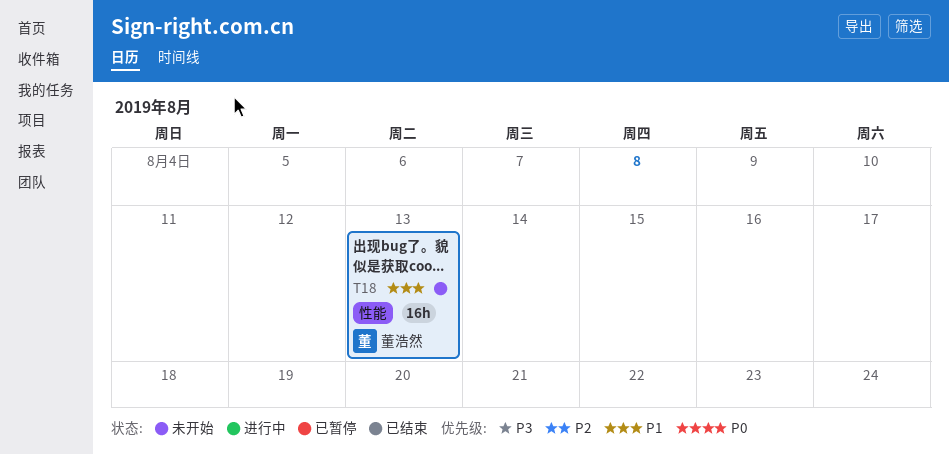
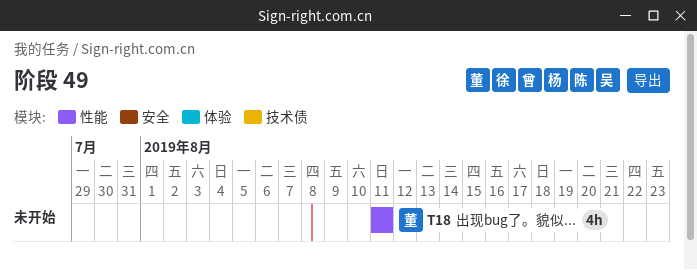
T18, estimate: 16h -> 4h
T18, due: Aug 13 -> Aug 11

